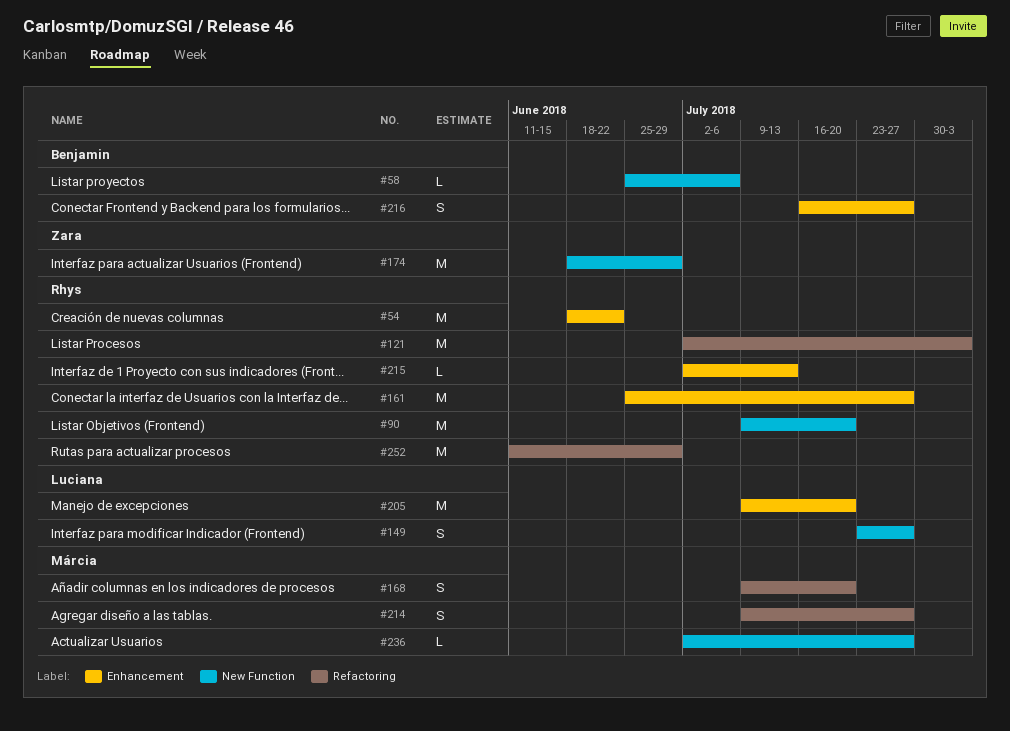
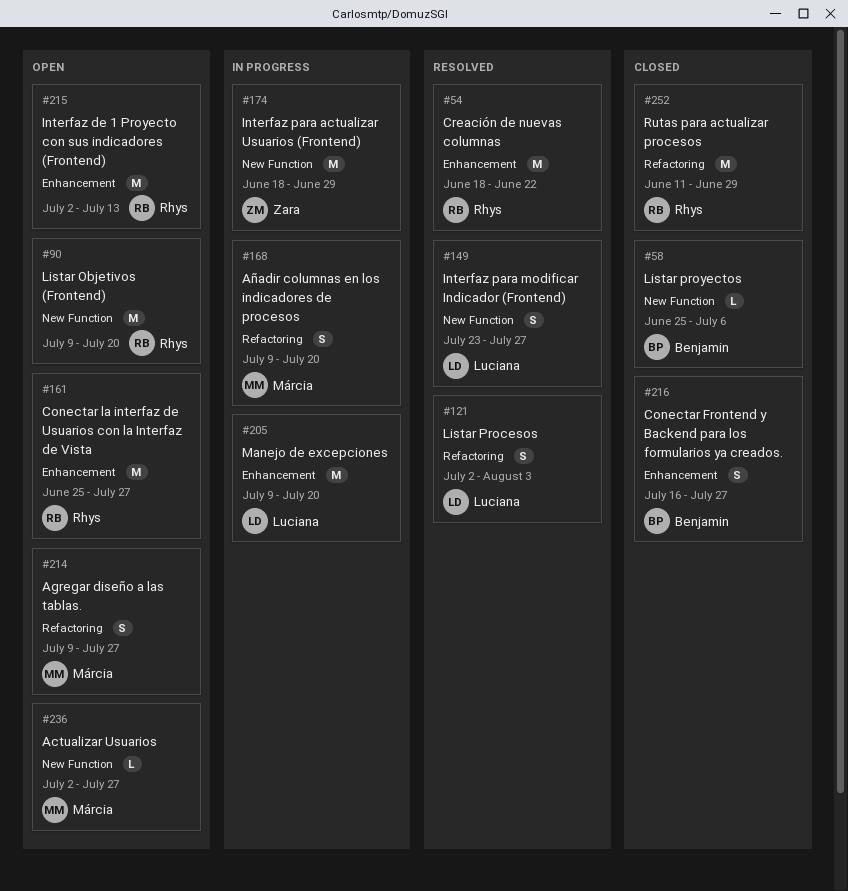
#121, owner: Rhys -> Luciana
#121, estimate: M -> S
#215, estimate: L -> M

